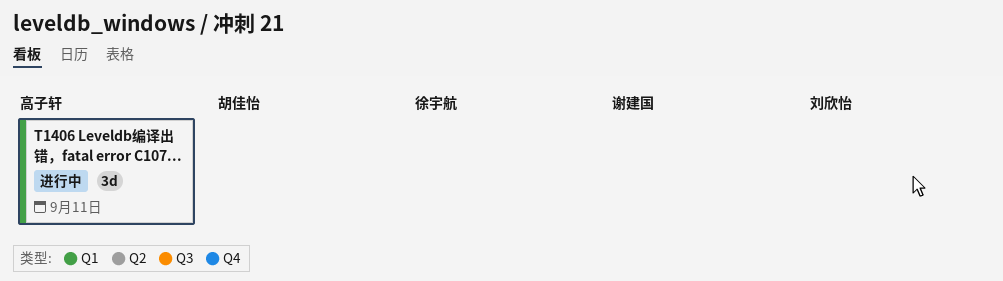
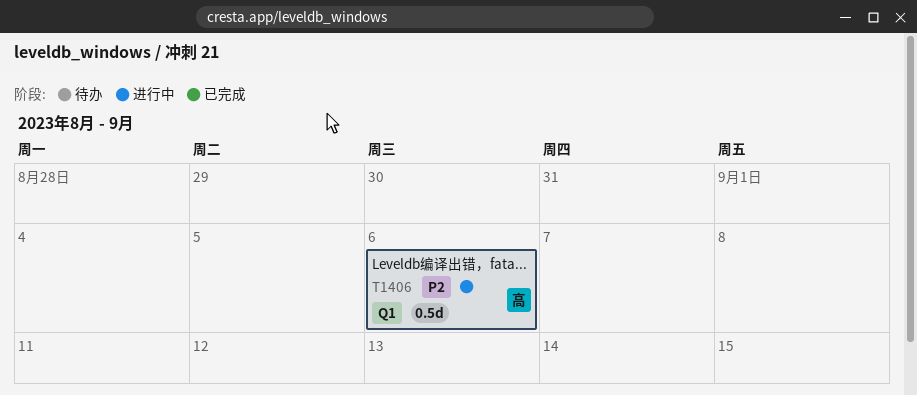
T1406, estimate: 3d -> 0.5d
T1406, due: Sep 11 -> Sep 6

